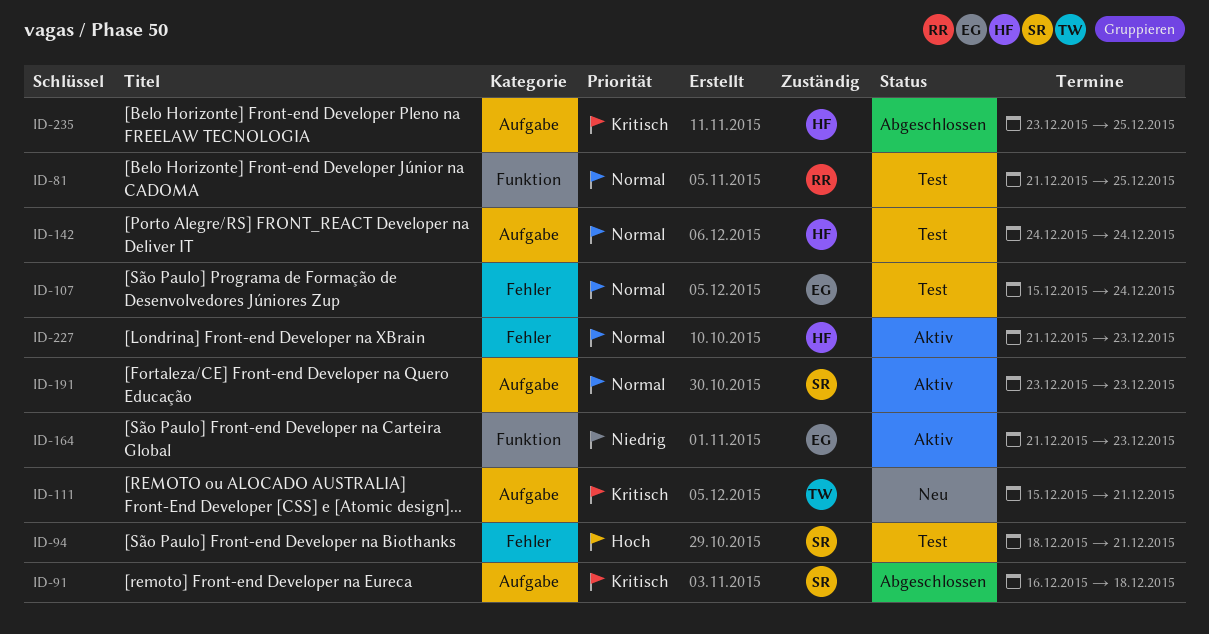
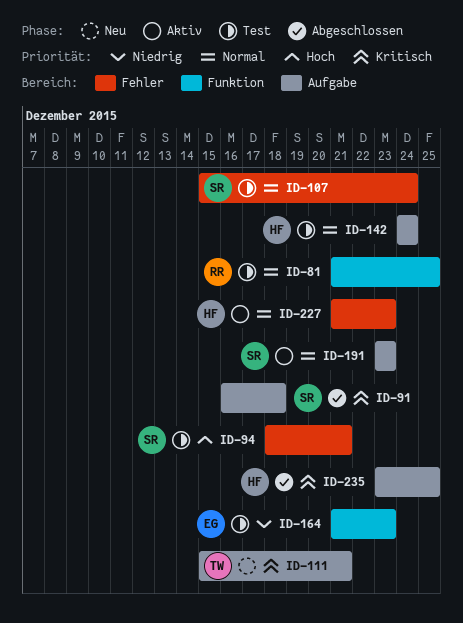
ID-107, owner: EG -> SR
ID-164, status: Aktiv -> Test

